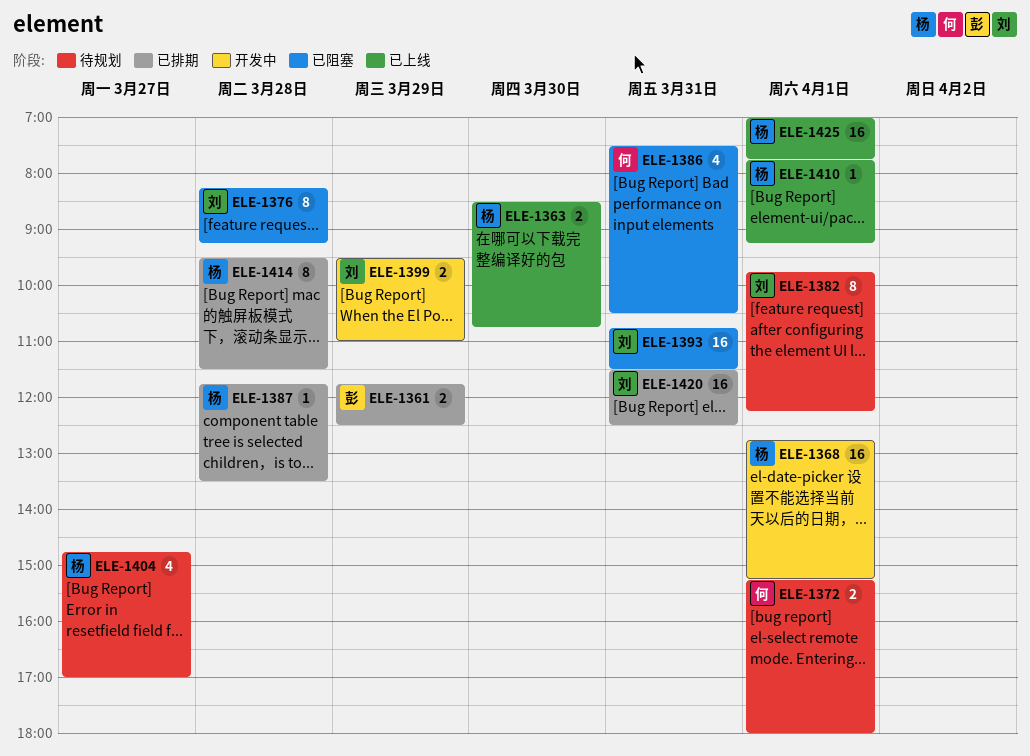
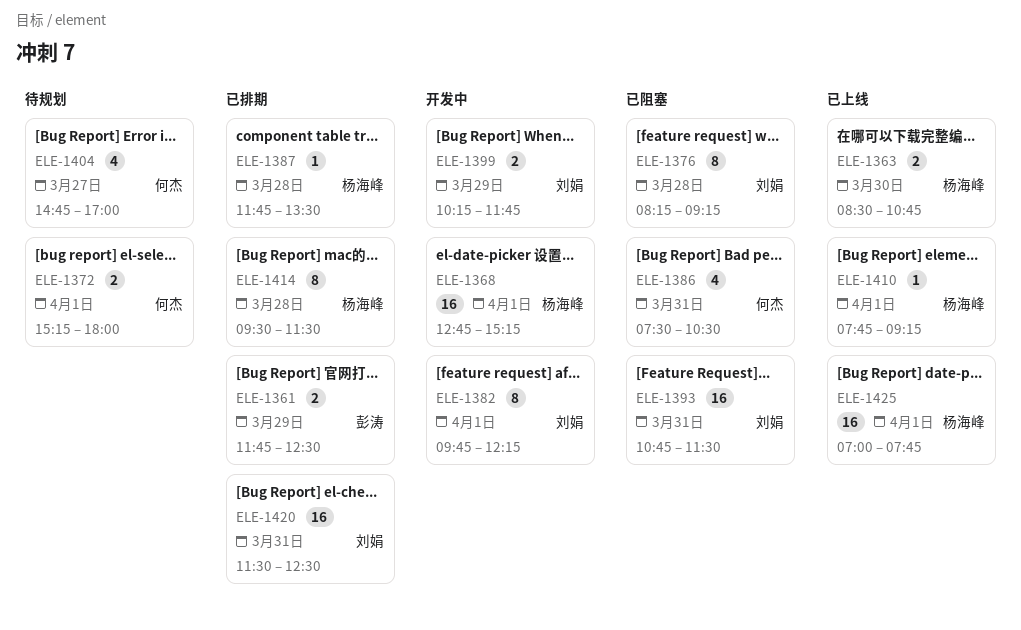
ELE-1382, status: 待规划 -> 开发中
ELE-1399, begins: 09:30 -> 10:15
ELE-1399, ends: 11:00 -> 11:45
ELE-1404, owner: 杨海峰 -> 何杰

